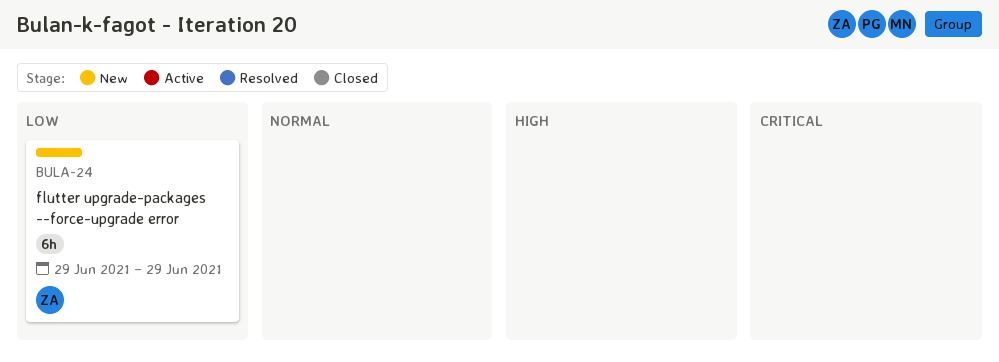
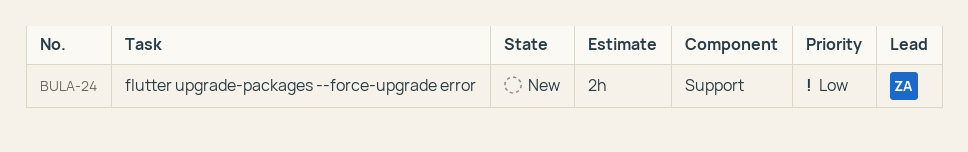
BULA-24, estimate: 6h -> 2h

